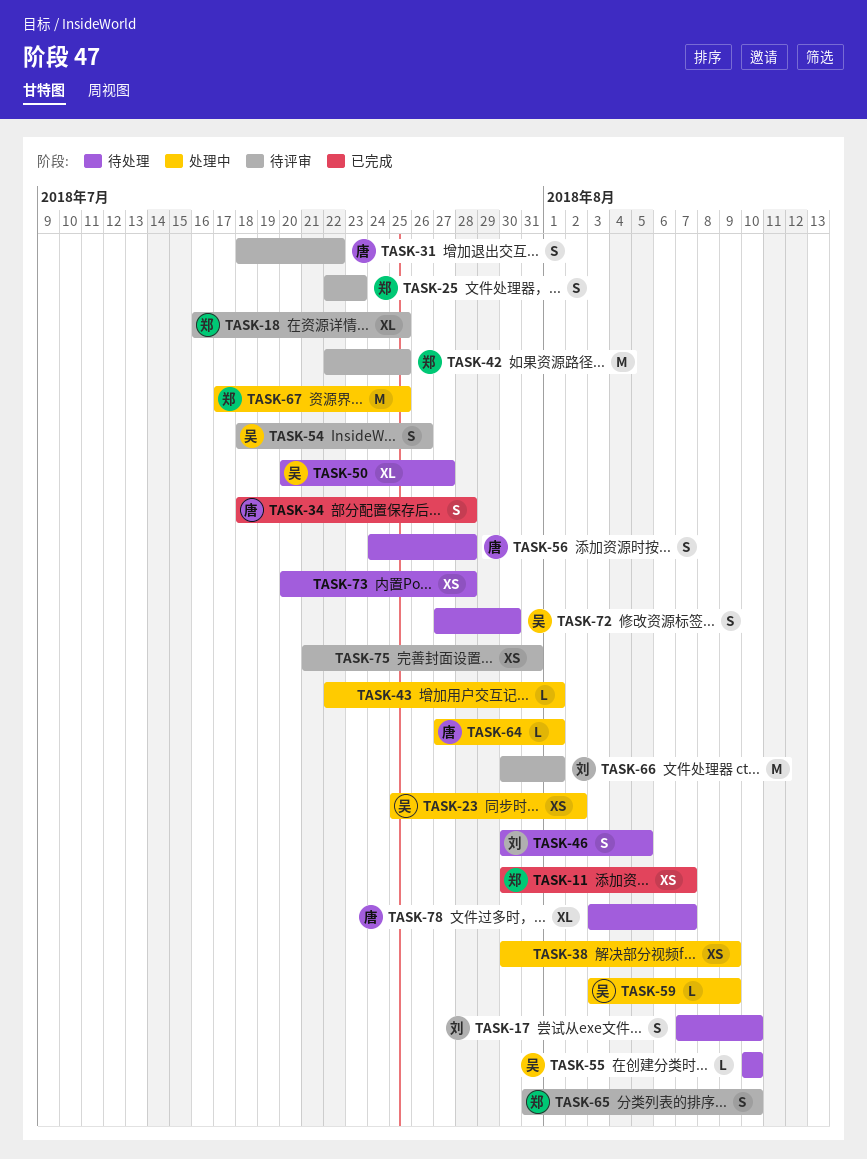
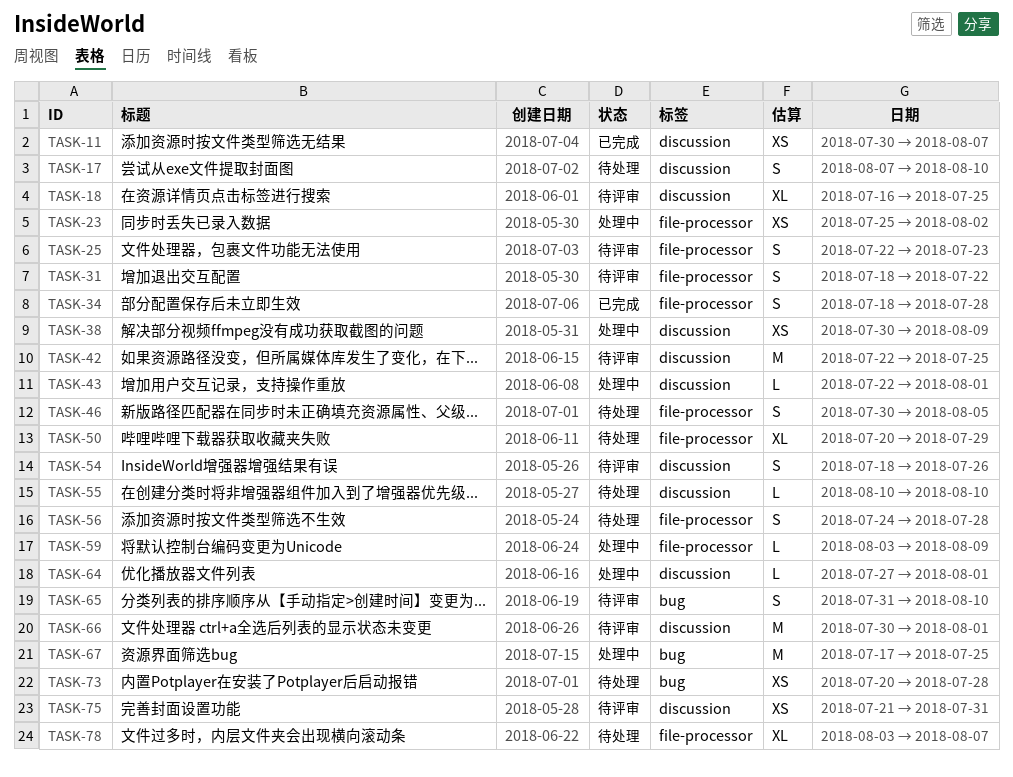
TASK-50, due: Jul 27 -> Jul 29
TASK-72: present -> none

